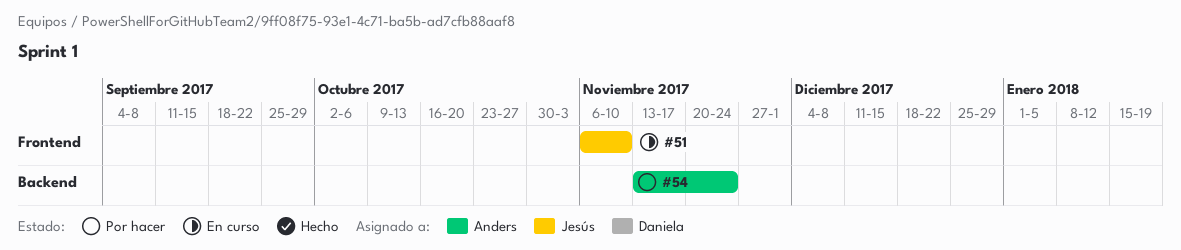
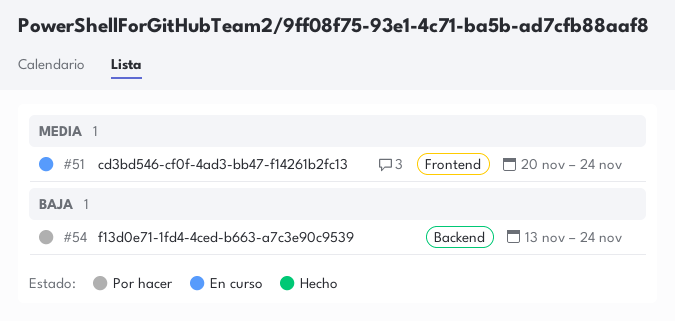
#51, start: Nov 6 -> Nov 20
#51, due: Nov 10 -> Nov 24

